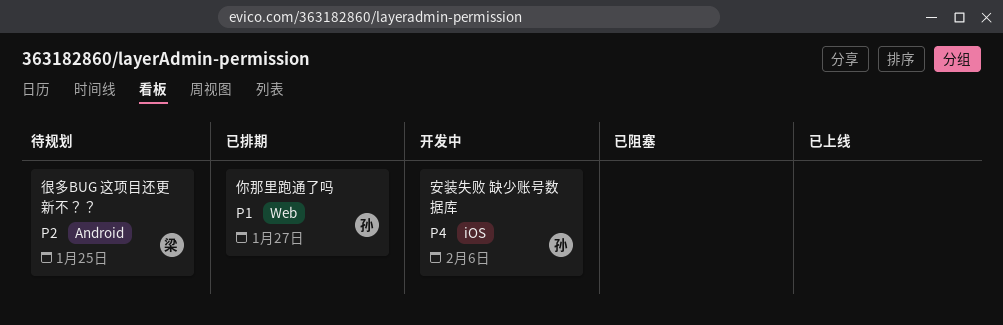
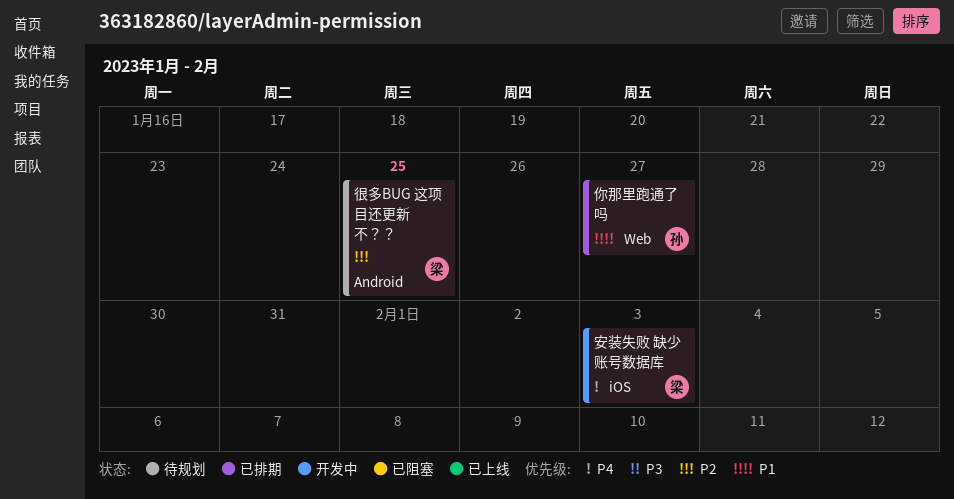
安装失败 缺少账号数据库, owner: 孙 -> 梁
安装失败 缺少账号数据库, due: Feb 6 -> Feb 3

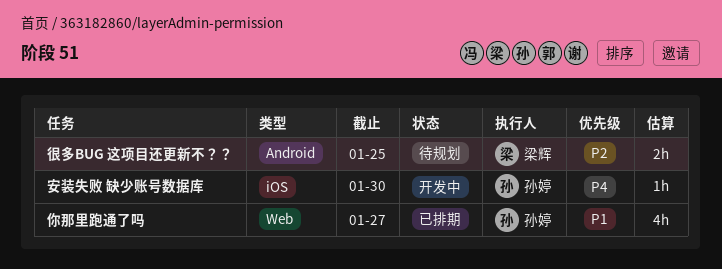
安装失败 缺少账号数据库, owner: 梁辉 -> 孙婷
安装失败 缺少账号数据库, due: Feb 3 -> Jan 30

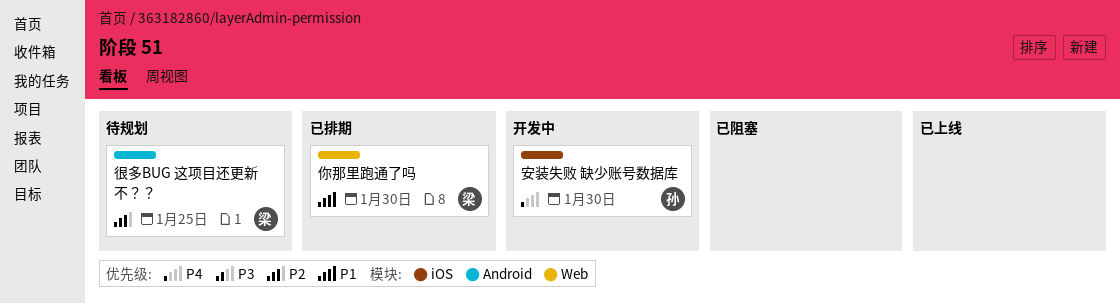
你那里跑通了吗, owner: 孙婷 -> 梁辉
你那里跑通了吗, due: Jan 27 -> Jan 30

